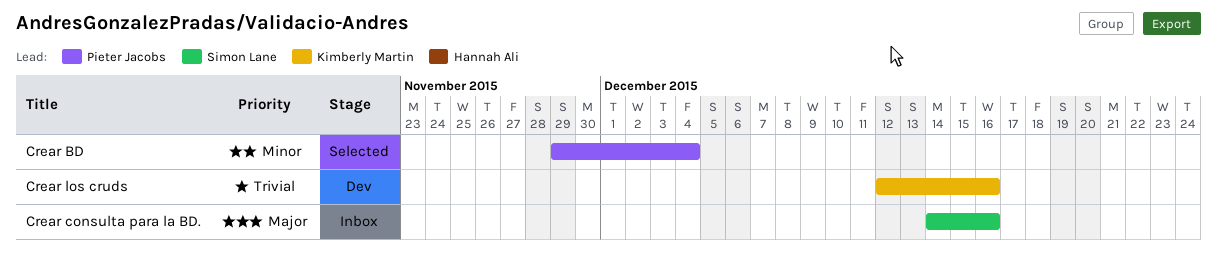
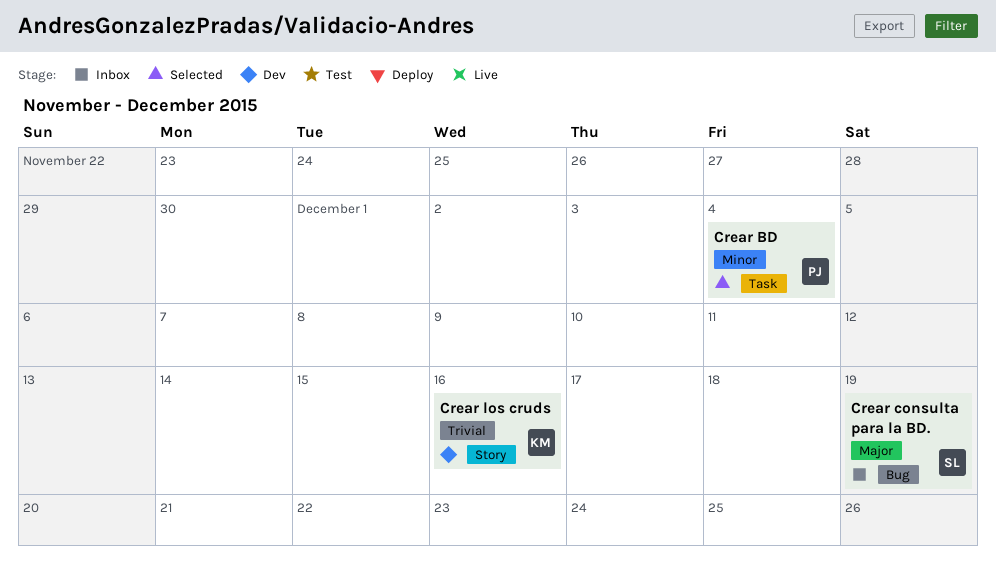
Crear consulta para la BD., due: Dec 16 -> Dec 19

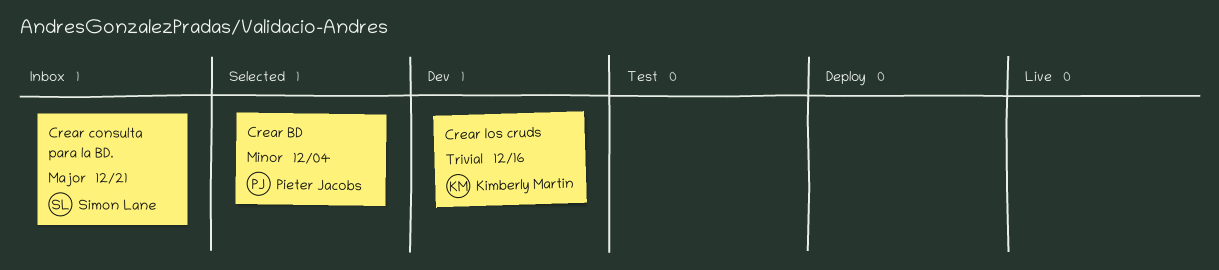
Crear consulta para la BD., due: Dec 19 -> Dec 21

